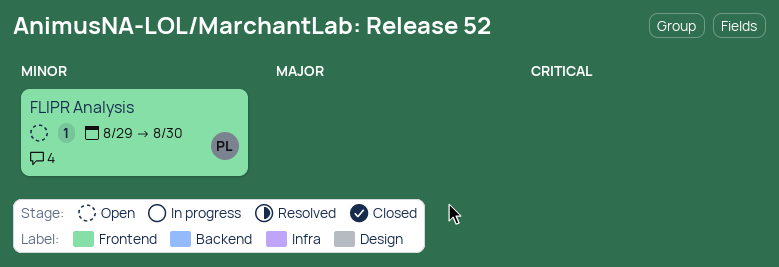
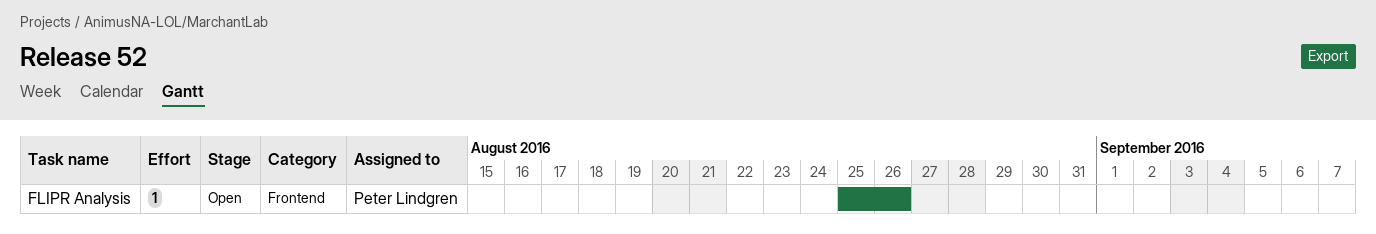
FLIPR Analysis, start: Aug 29 -> Aug 25
FLIPR Analysis, due: Aug 30 -> Aug 26

